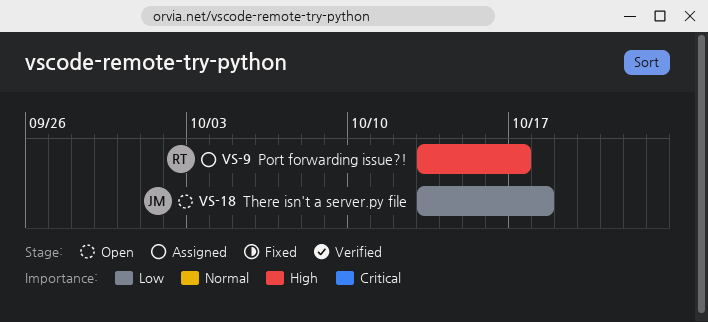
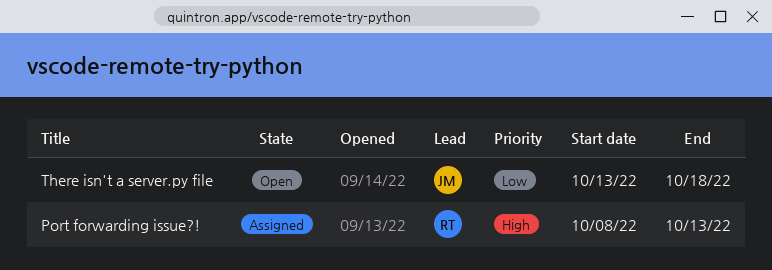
Port forwarding issue?!, start: Oct 13 -> Oct 8
Port forwarding issue?!, due: Oct 17 -> Oct 13

